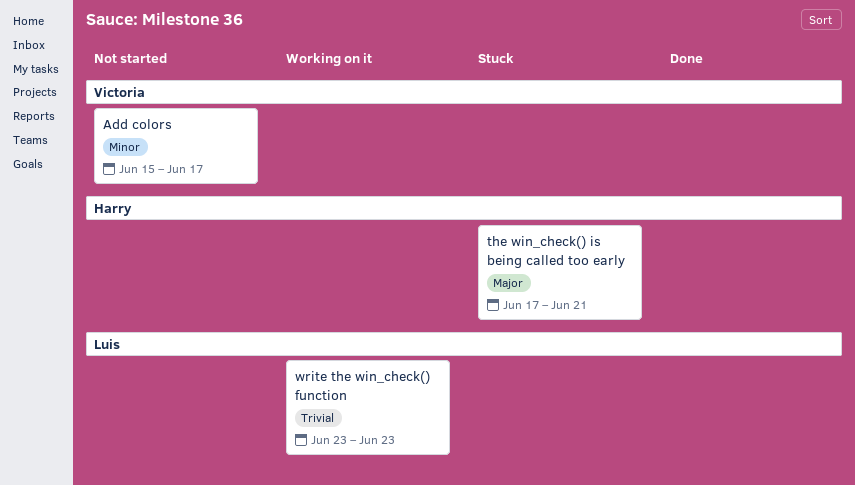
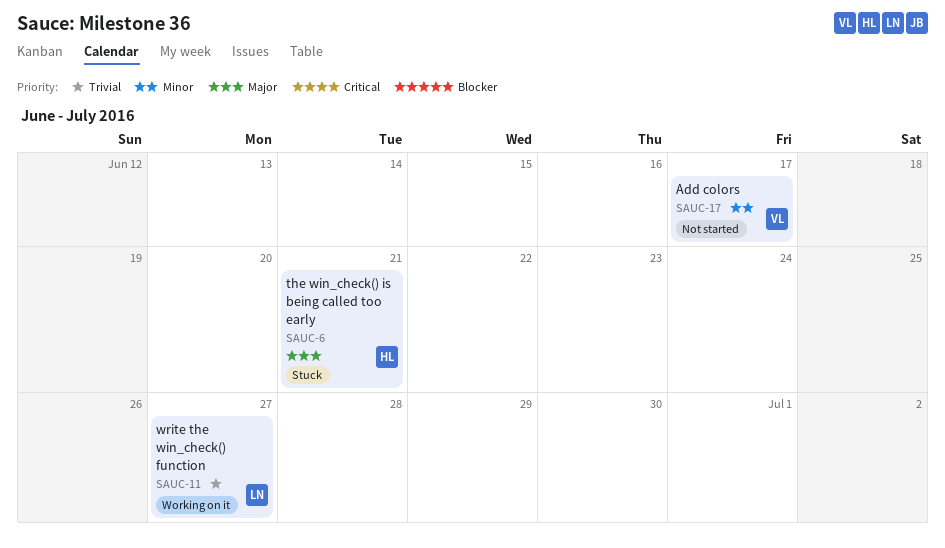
write the win_check() function, due: Jun 23 -> Jun 27

